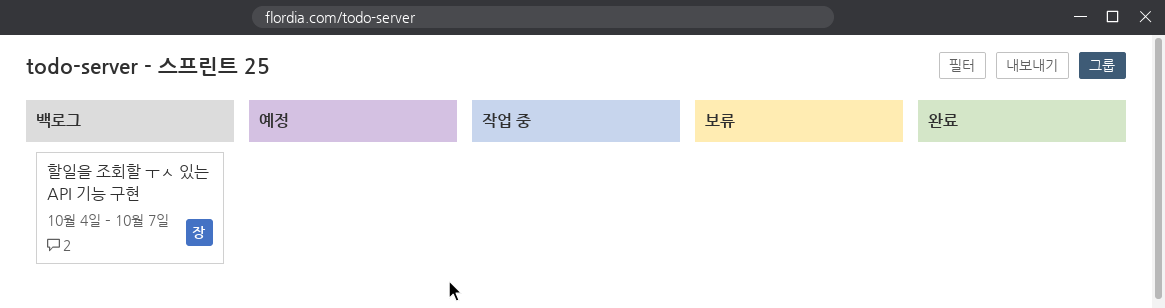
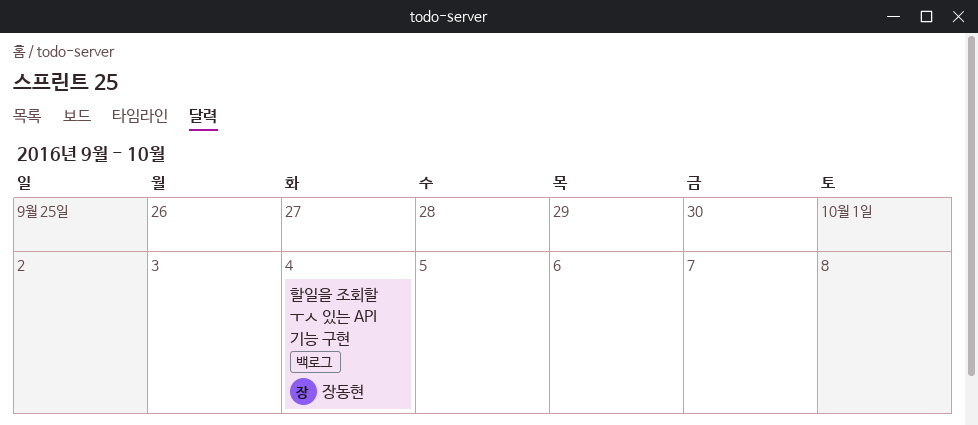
할일을 조회할 ㅜㅅ 있는 API 기능 구현, due: Oct 7 -> Oct 4

